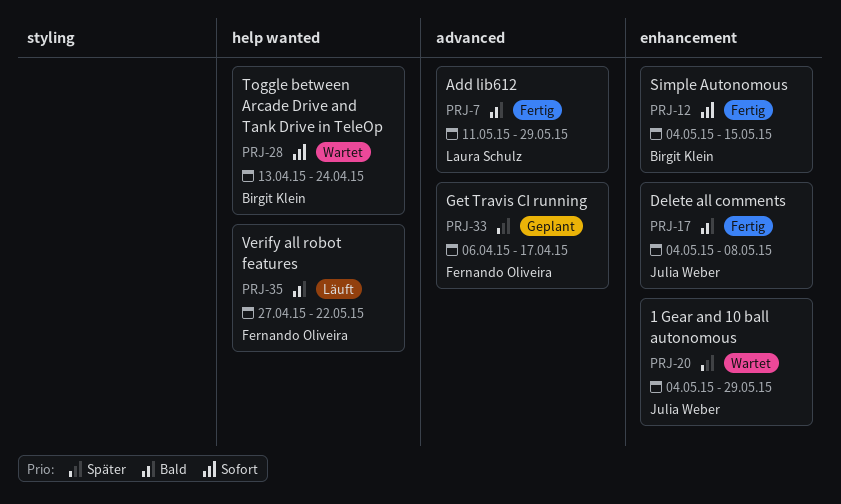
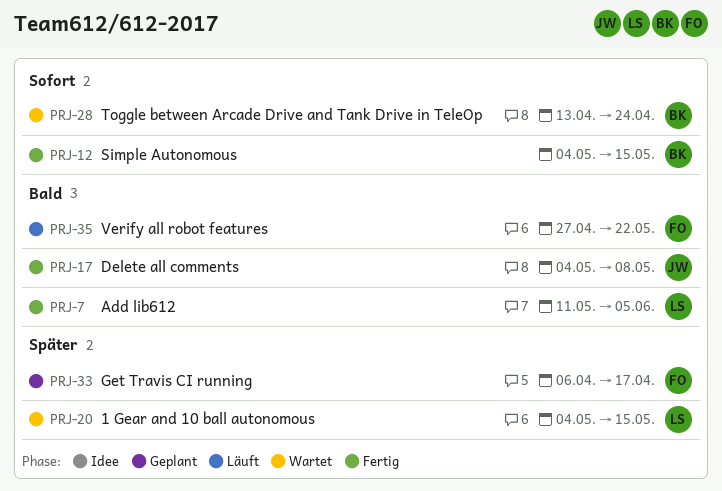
PRJ-7, due: May 29 -> Jun 5
PRJ-20, owner: Julia Weber -> Laura Schulz
PRJ-20, due: May 29 -> May 15

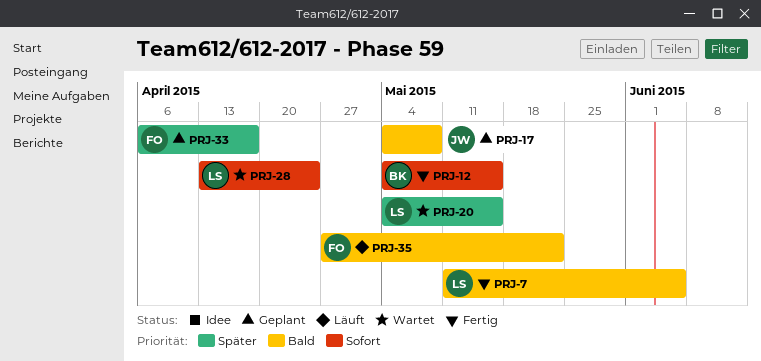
PRJ-17, status: Fertig -> Geplant
PRJ-28, owner: BK -> LS

